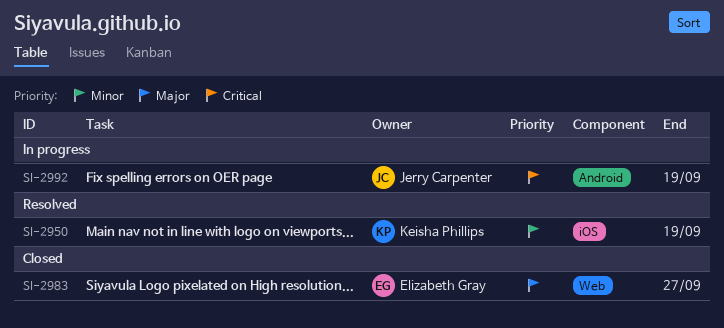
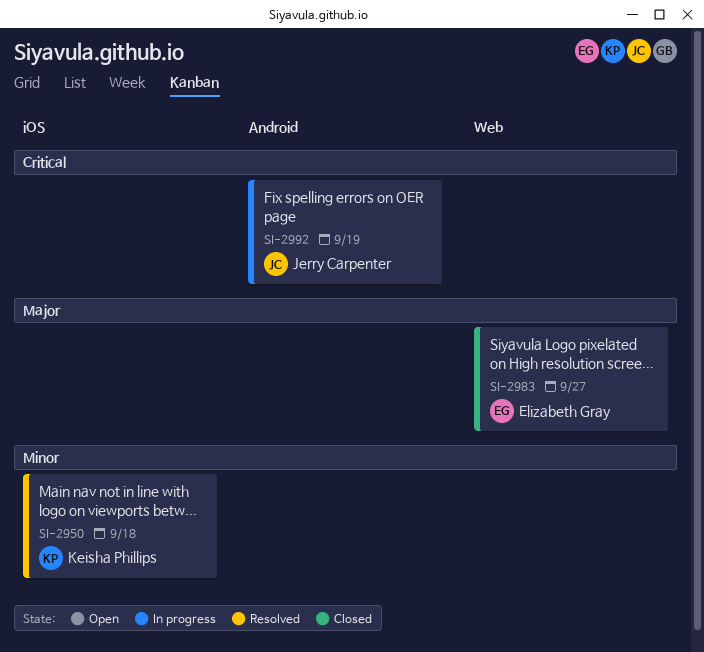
SI-2950, due: Sep 19 -> Sep 18

